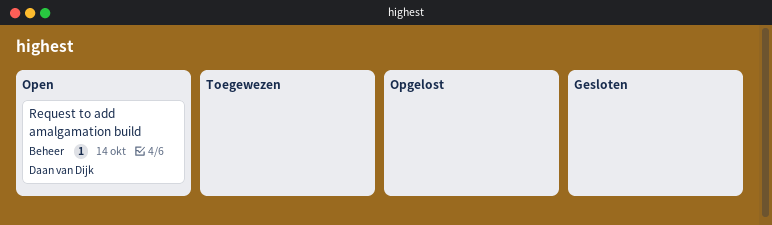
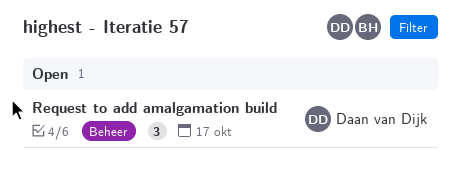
Request to add amalgamation build, estimate: 1 -> 3
Request to add amalgamation build, due: Oct 14 -> Oct 17

